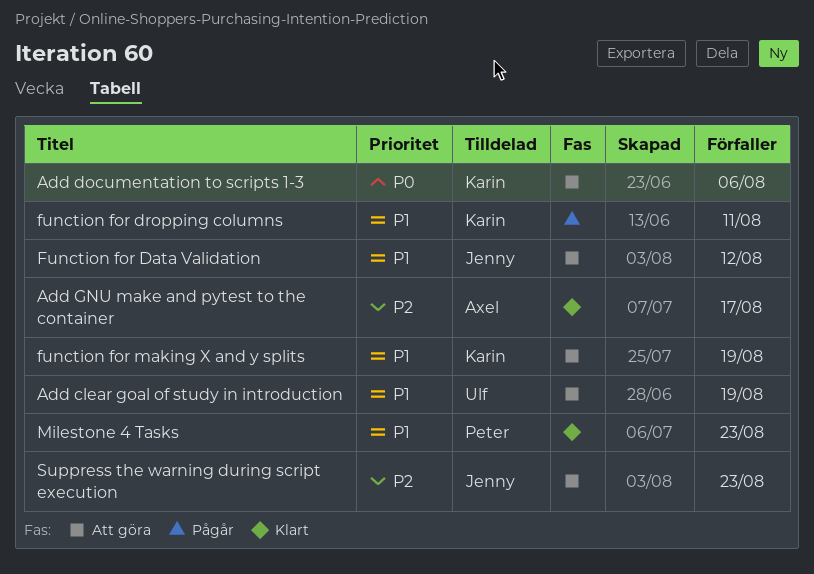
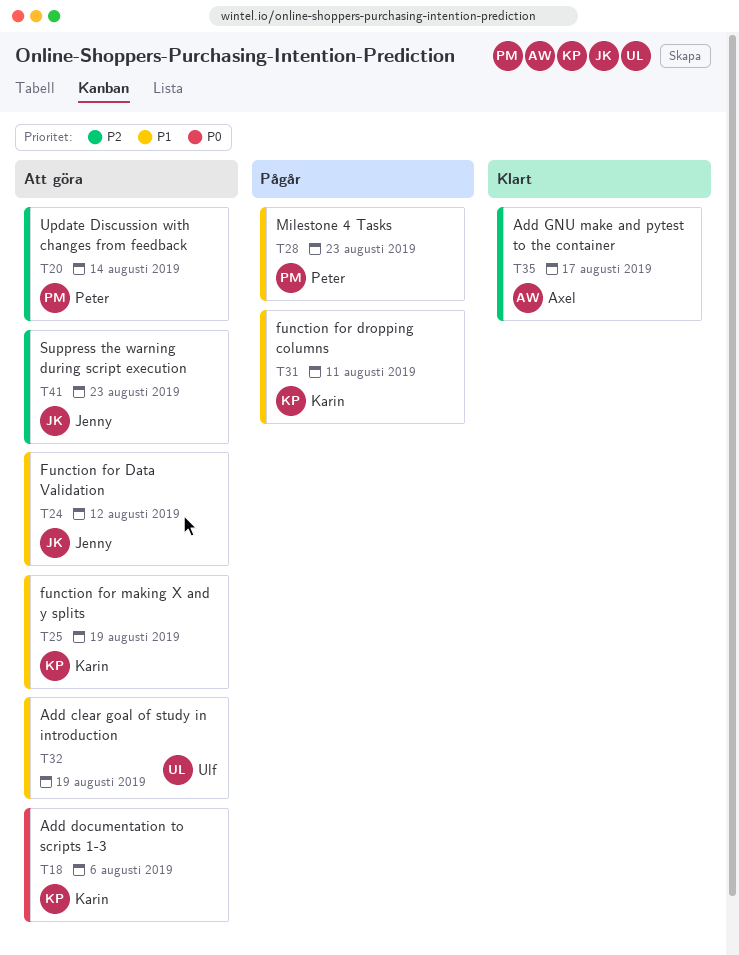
Milestone 4 Tasks, status: Klart -> Pågår
Update Discussion with changes from feedback: none -> present

